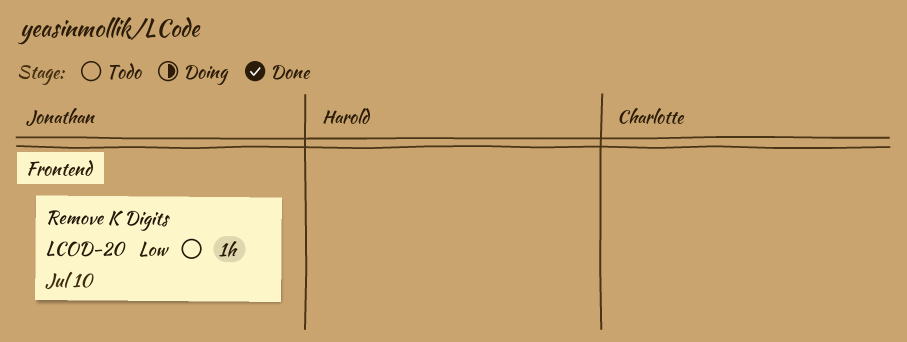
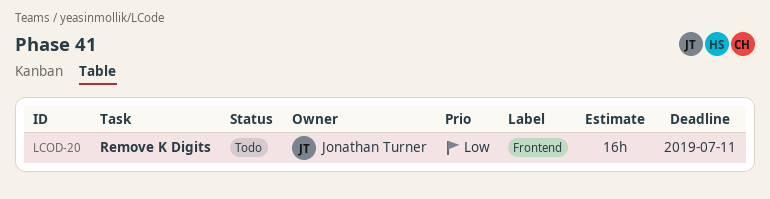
LCOD-20, estimate: 1h -> 16h
LCOD-20, due: Jul 10 -> Jul 11

